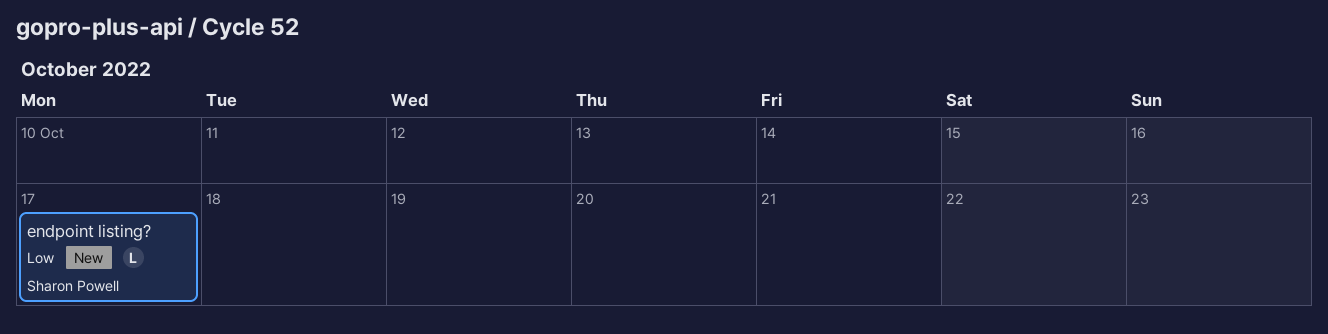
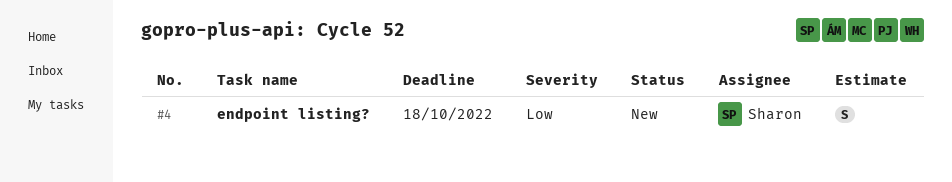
endpoint listing?, estimate: L -> S
endpoint listing?, due: Oct 17 -> Oct 18

